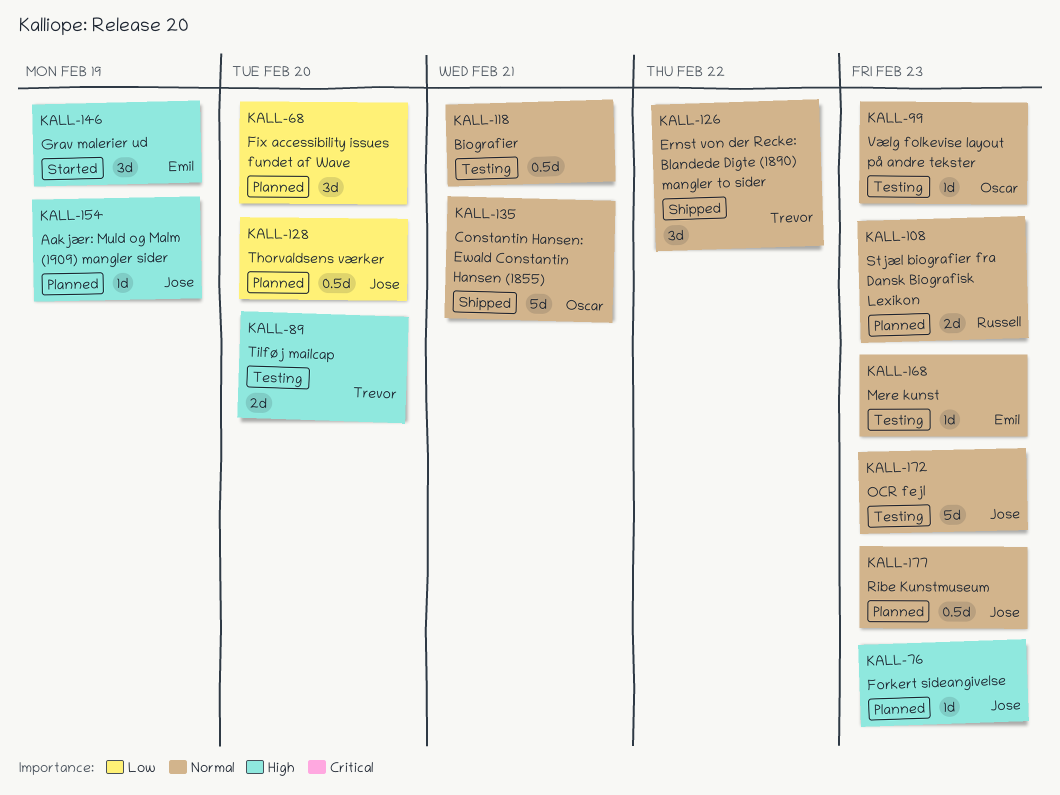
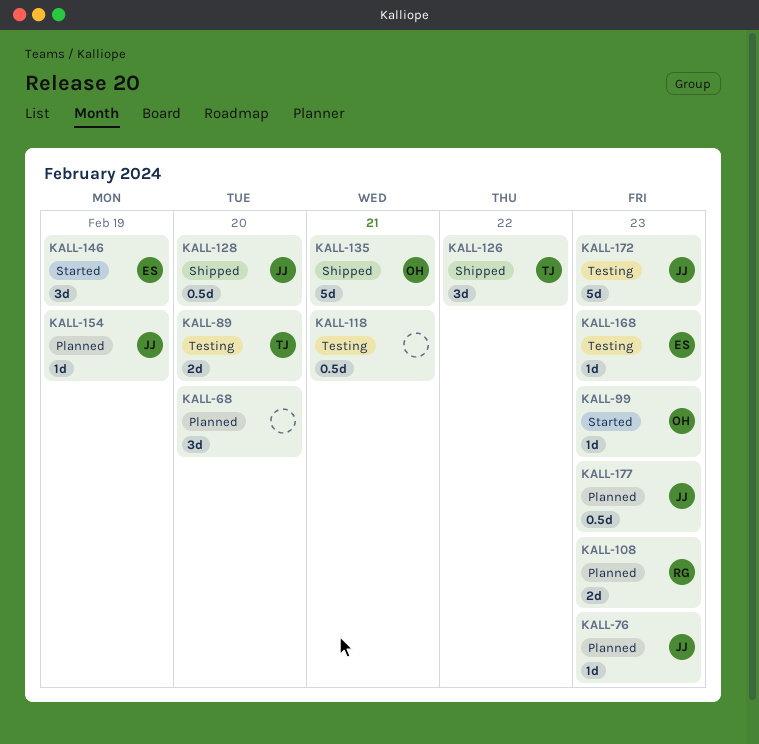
KALL-99, status: Testing -> Started
KALL-128, status: Planned -> Shipped

